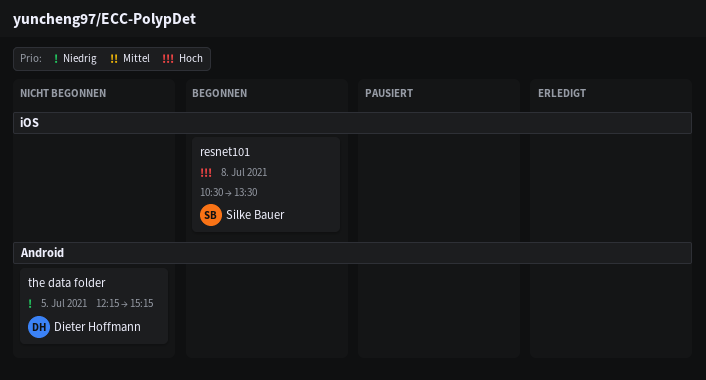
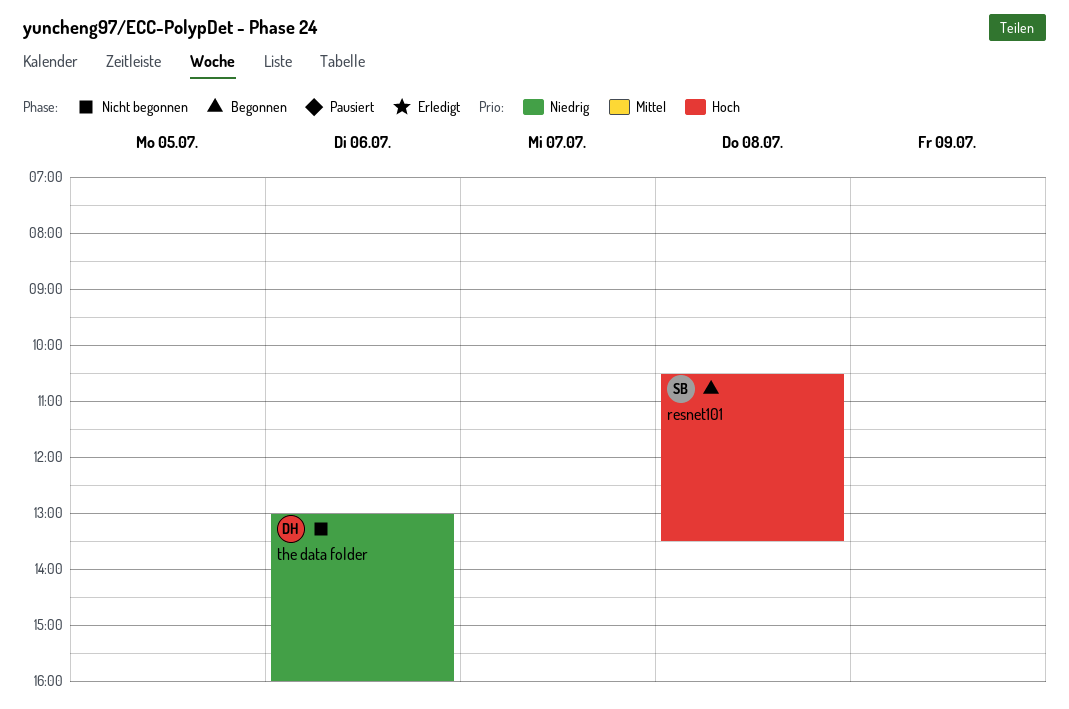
the data folder, day: Jul 5 -> Jul 6
the data folder, begins: 12:15 -> 13:00
the data folder, ends: 15:15 -> 16:00

